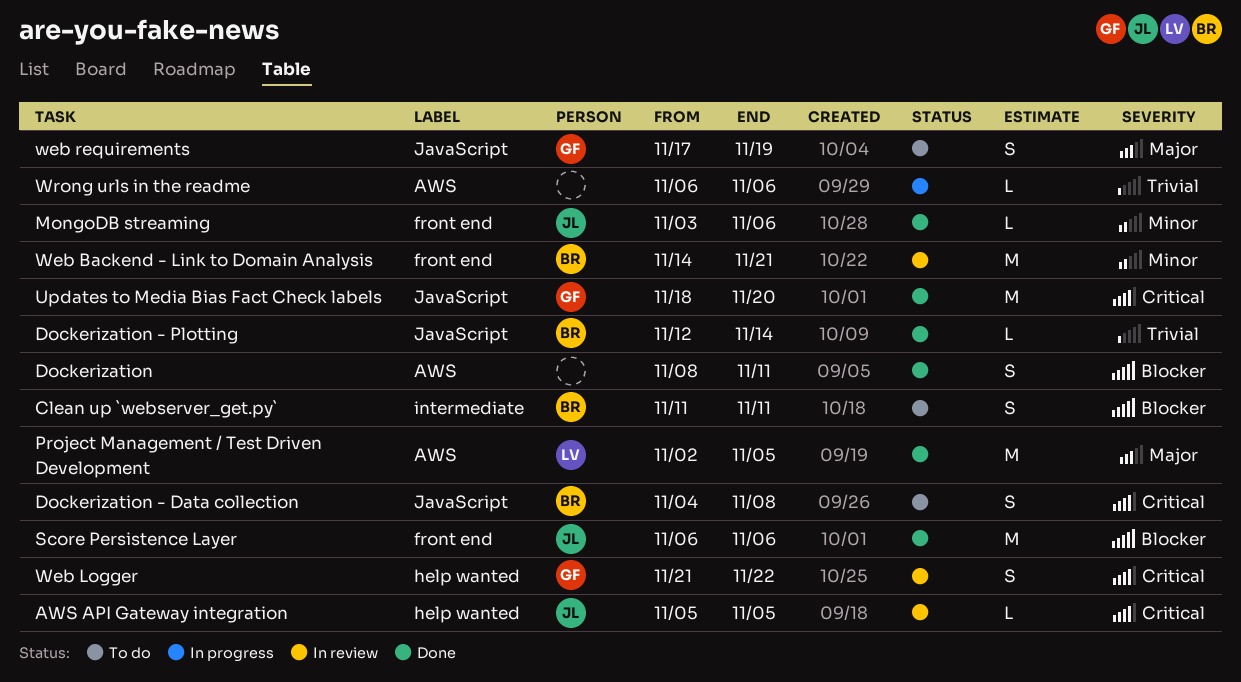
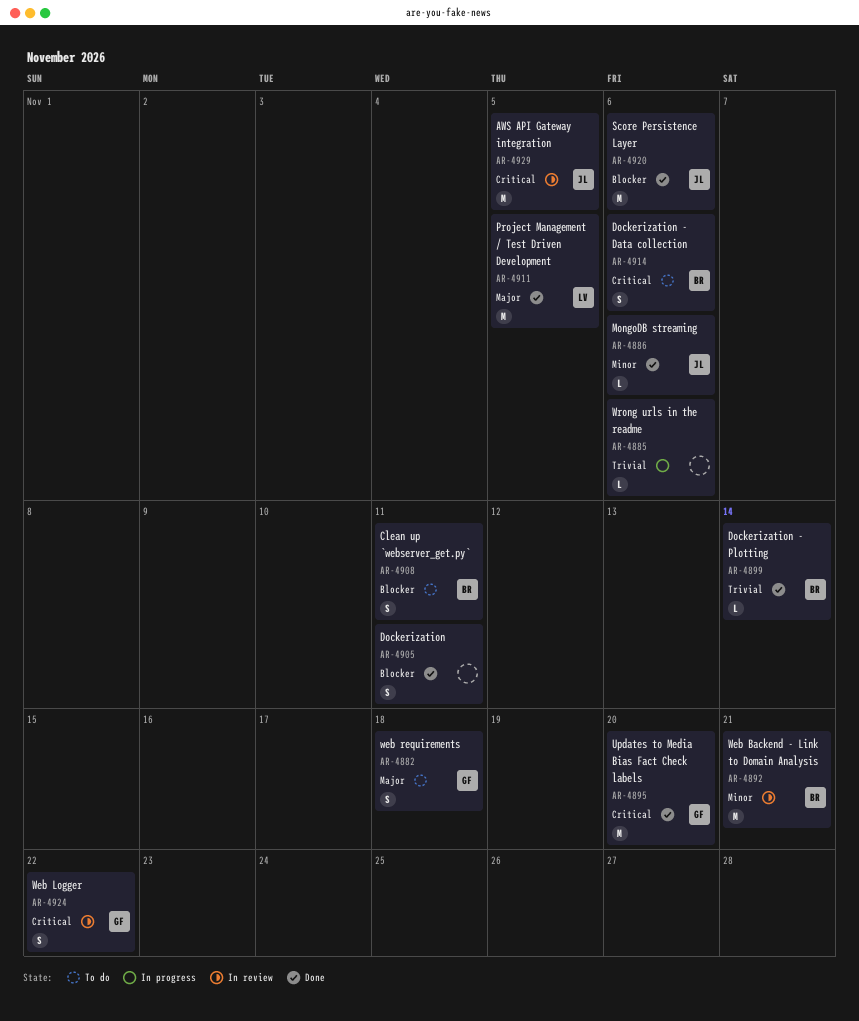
AWS API Gateway integration, estimate: L -> M
Dockerization - Data collection, due: Nov 8 -> Nov 6
web requirements, due: Nov 19 -> Nov 18

